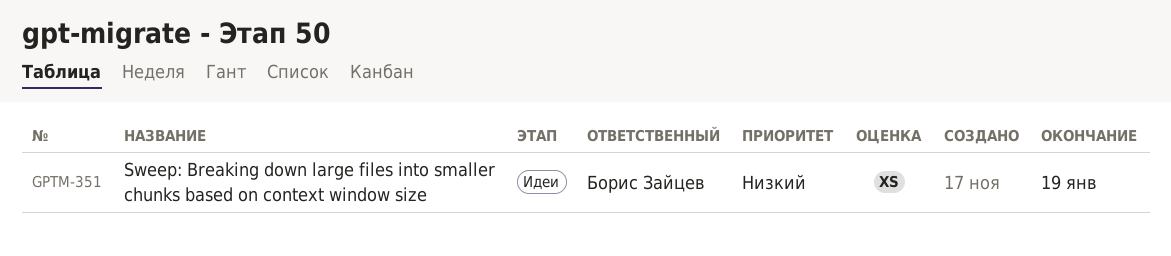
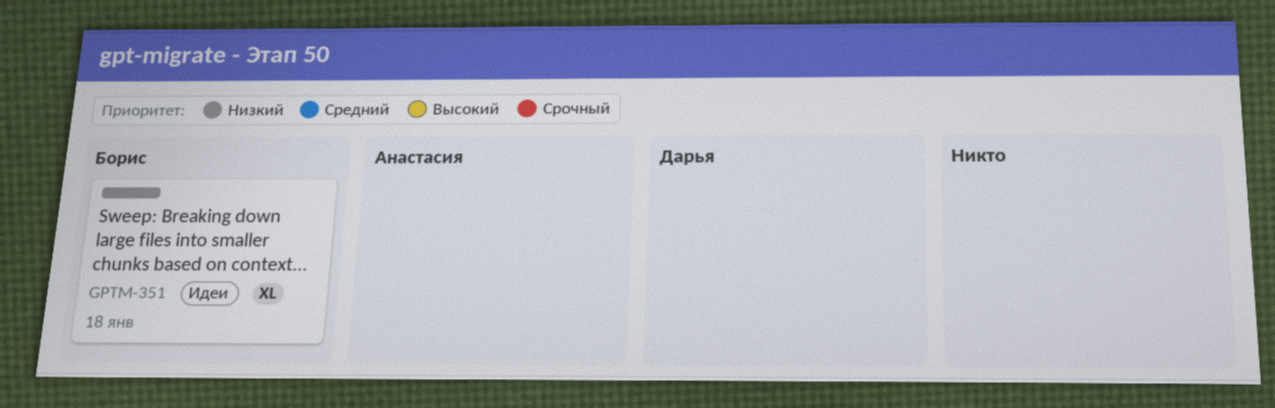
GPTM-351, estimate: XS -> XL
GPTM-351, due: Jan 19 -> Jan 18

